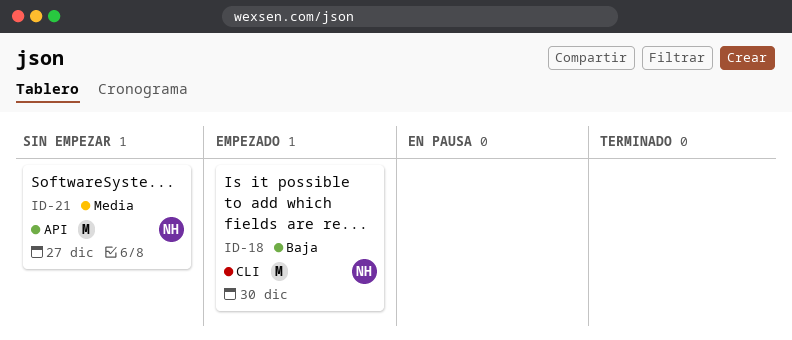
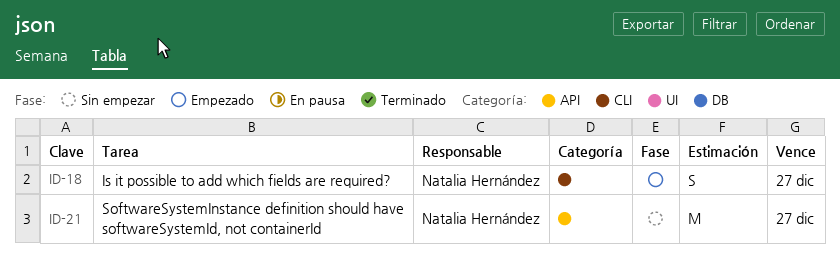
ID-18, estimate: M -> S
ID-18, due: Dec 30 -> Dec 27

